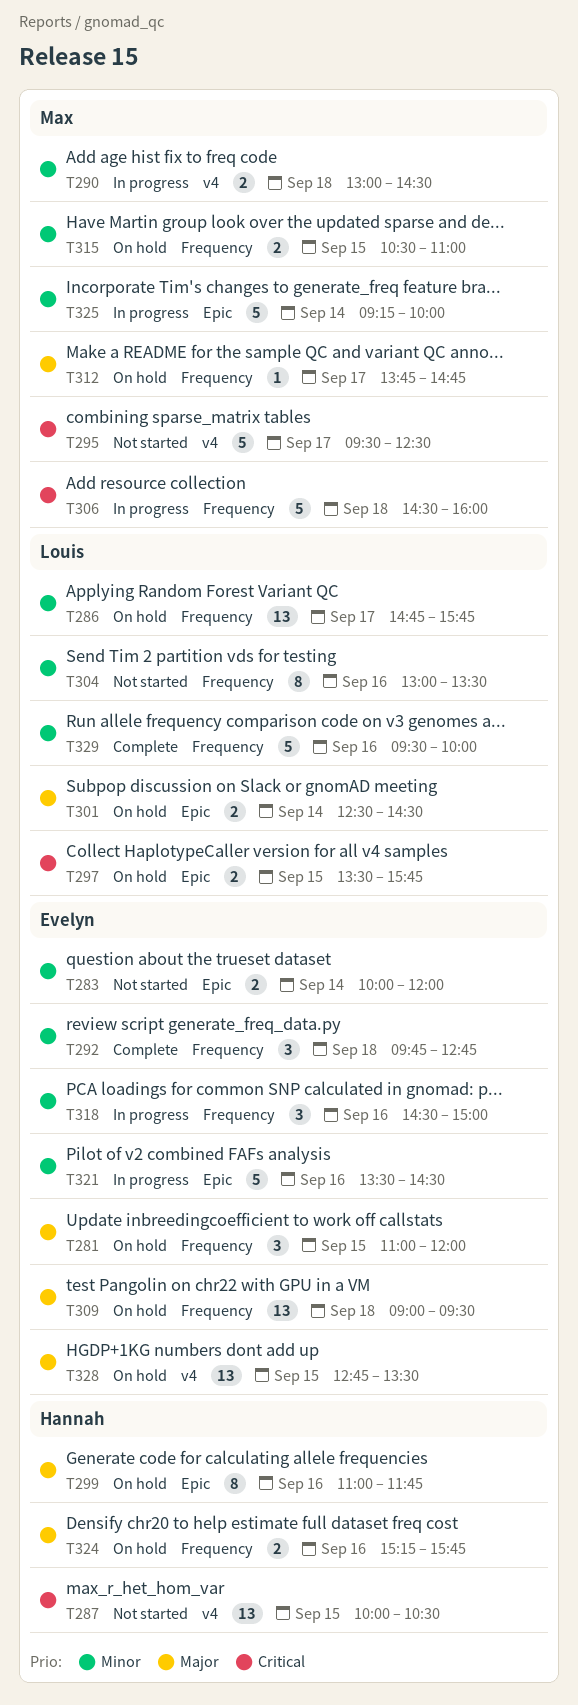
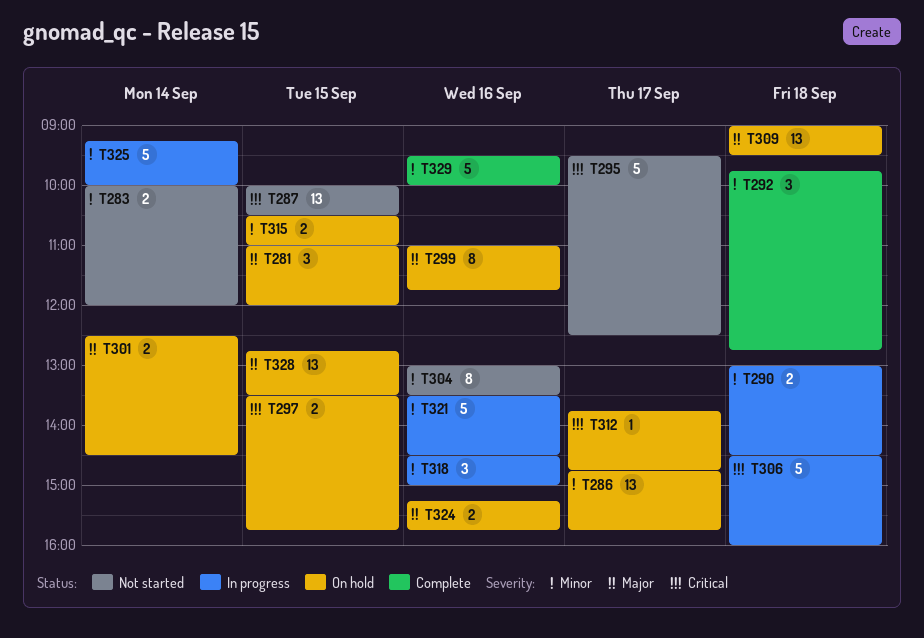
T312, priority: Major -> Critical

